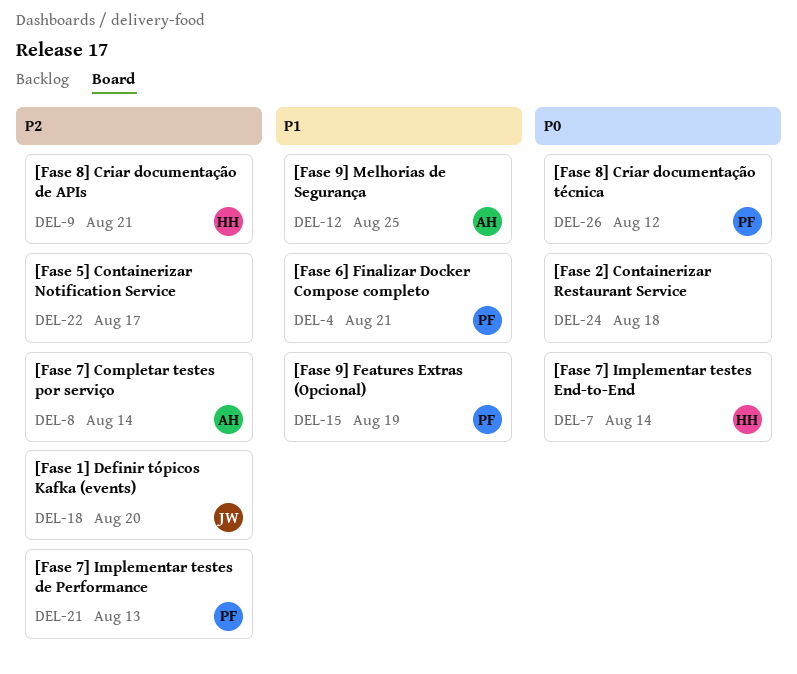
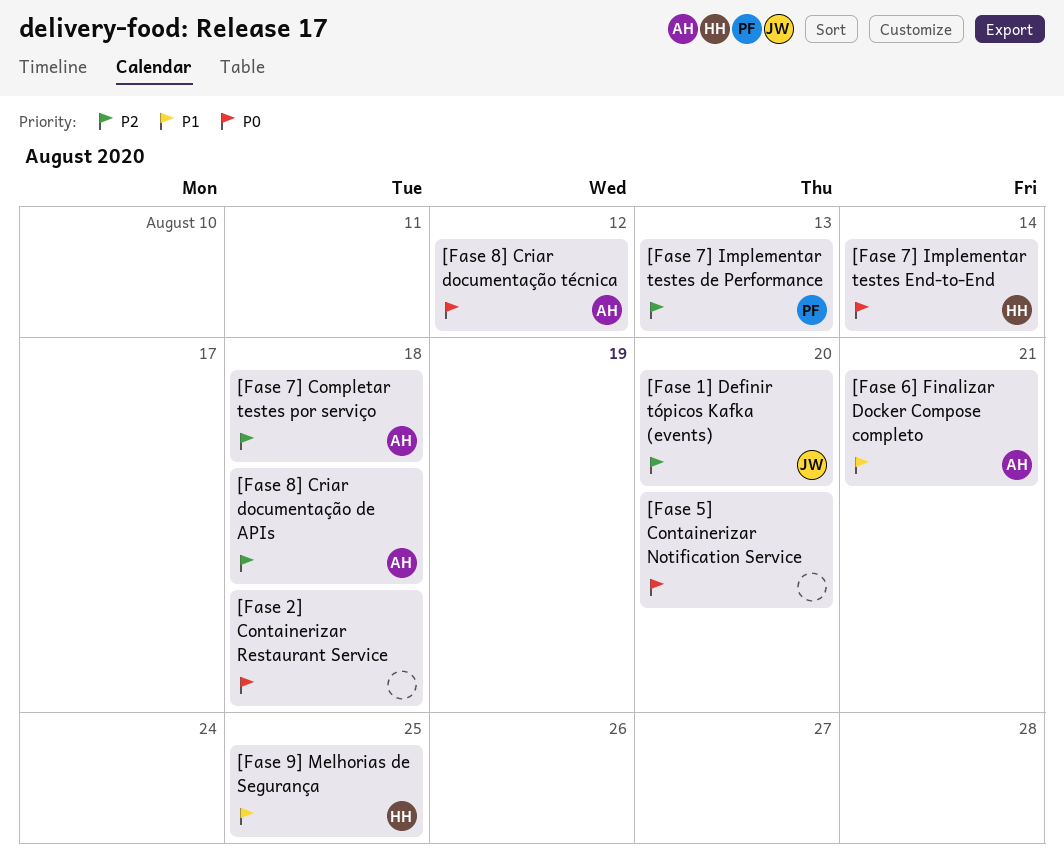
[Fase 5] Containerizar Notification Service, priority: P2 -> P0
[Fase 5] Containerizar Notification Service, due: Aug 17 -> Aug 20
[Fase 6] Finalizar Docker Compose completo, owner: PF -> AH
[Fase 7] Completar testes por serviço, due: Aug 14 -> Aug 18
[Fase 8] Criar documentação de APIs, owner: HH -> AH
[Fase 8] Criar documentação de APIs, due: Aug 21 -> Aug 18
[Fase 8] Criar documentação técnica, owner: PF -> AH
[Fase 9] Features Extras (Opcional): present -> none
[Fase 9] Melhorias de Segurança, owner: AH -> HH

